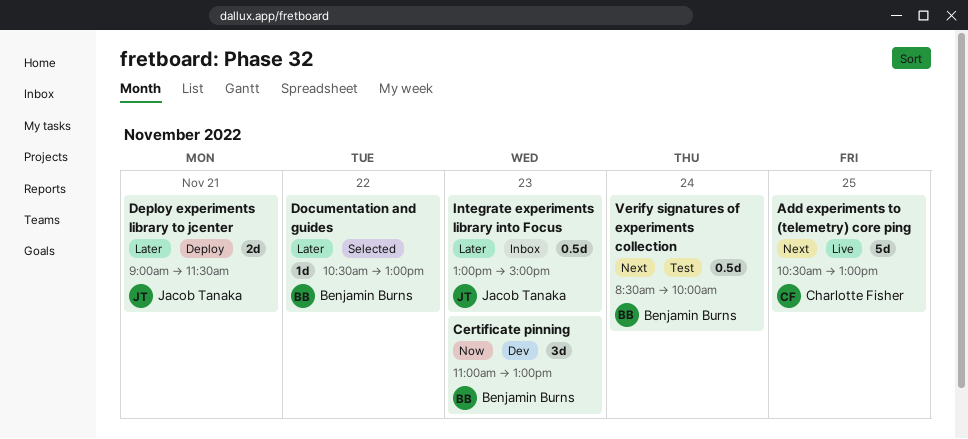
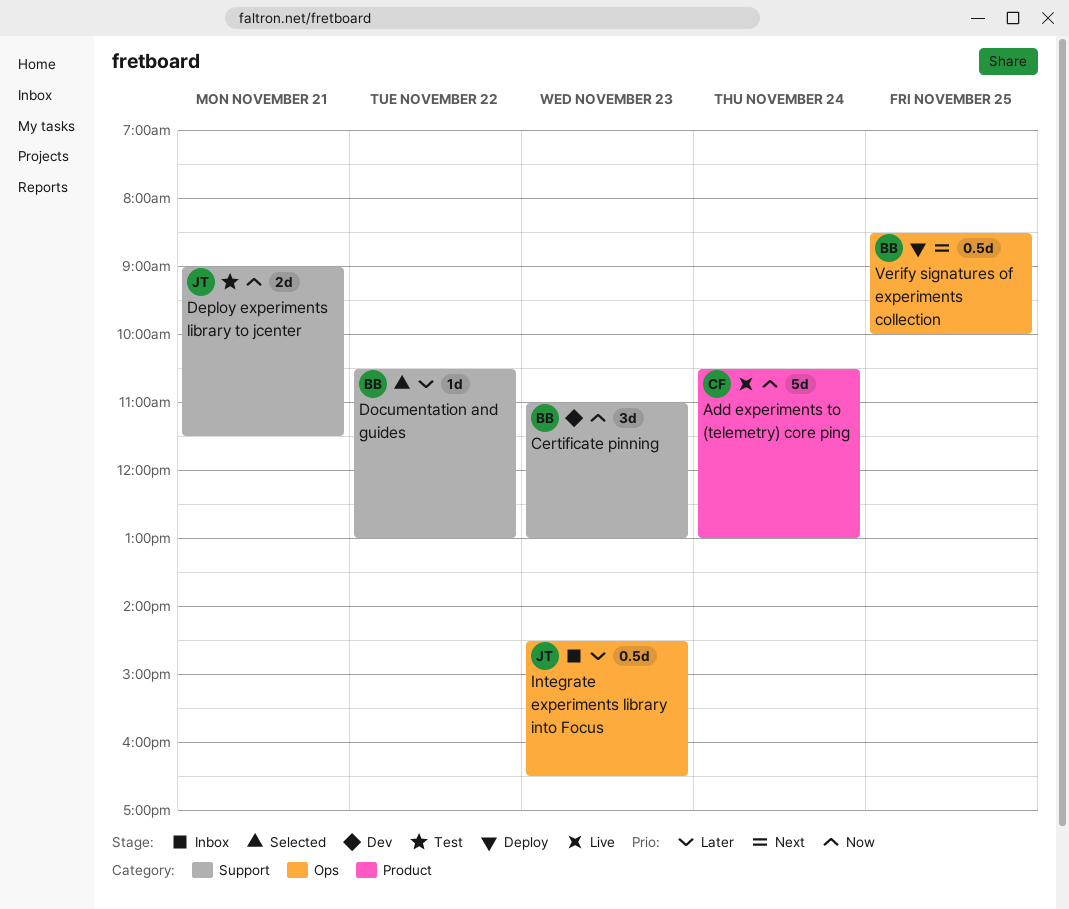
Add experiments to (telemetry) core ping, priority: Next -> Now
Add experiments to (telemetry) core ping, day: Nov 25 -> Nov 24
Deploy experiments library to jcenter, status: Deploy -> Test
Deploy experiments library to jcenter, priority: Later -> Now
Integrate experiments library into Focus, begins: 13:00 -> 14:30
Integrate experiments library into Focus, ends: 15:00 -> 16:30
Verify signatures of experiments collection, status: Test -> Deploy
Verify signatures of experiments collection, day: Nov 24 -> Nov 25

